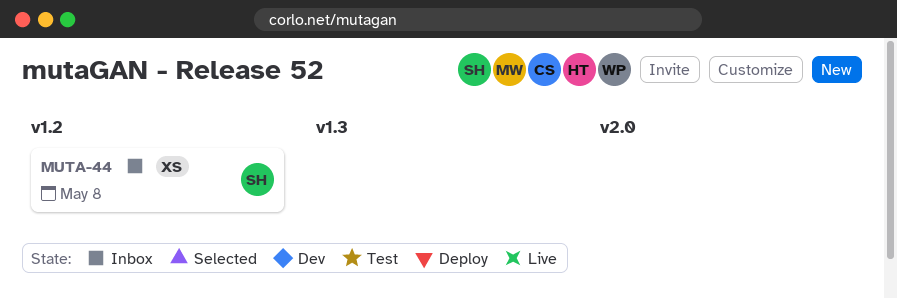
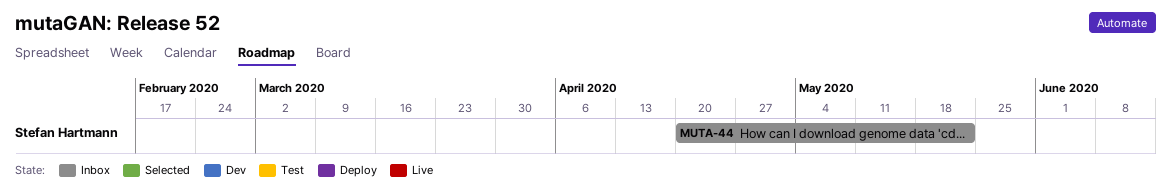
MUTA-44, due: May 8 -> May 22

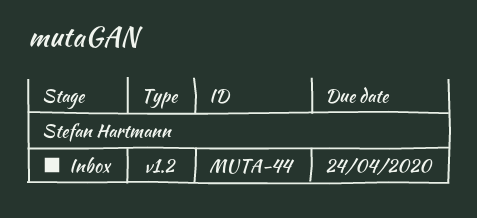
MUTA-44, due: May 22 -> Apr 24

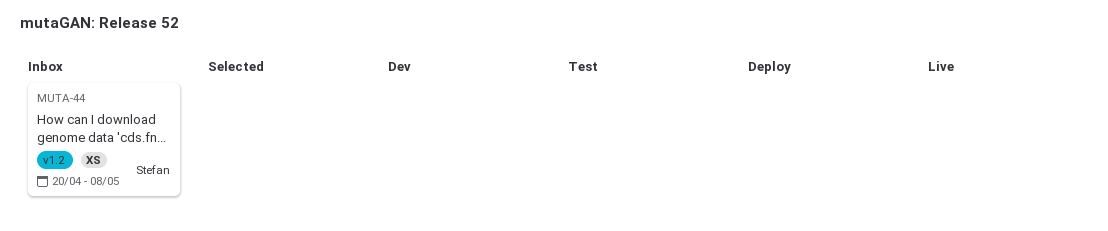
MUTA-44, due: Apr 24 -> May 8

